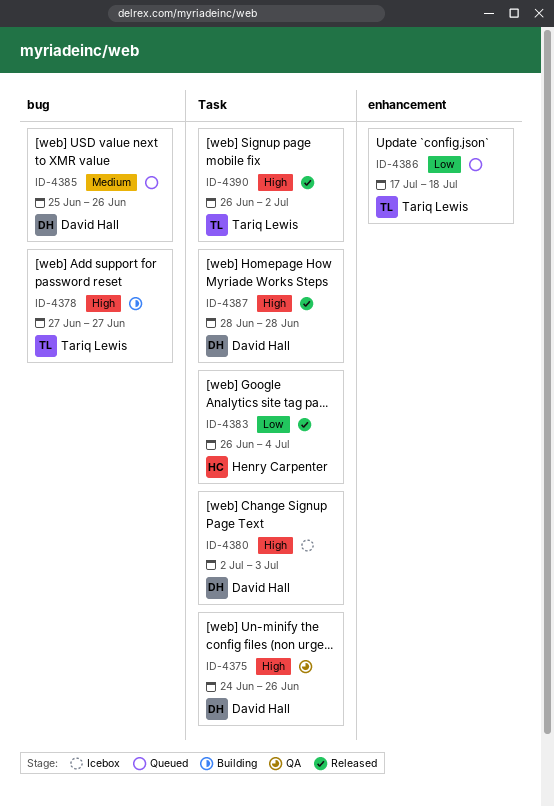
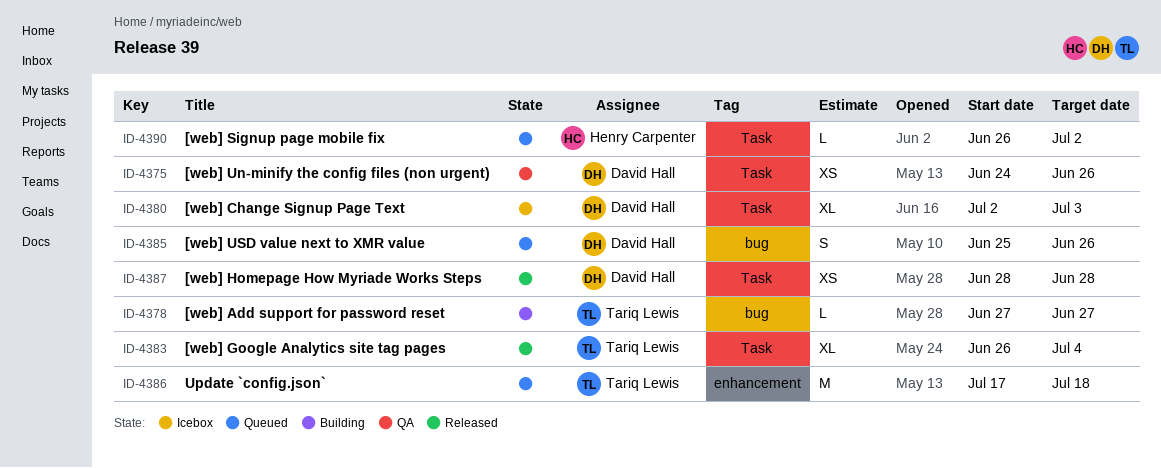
ID-4383, owner: Henry Carpenter -> Tariq Lewis
ID-4390, status: Released -> Queued
ID-4390, owner: Tariq Lewis -> Henry Carpenter

